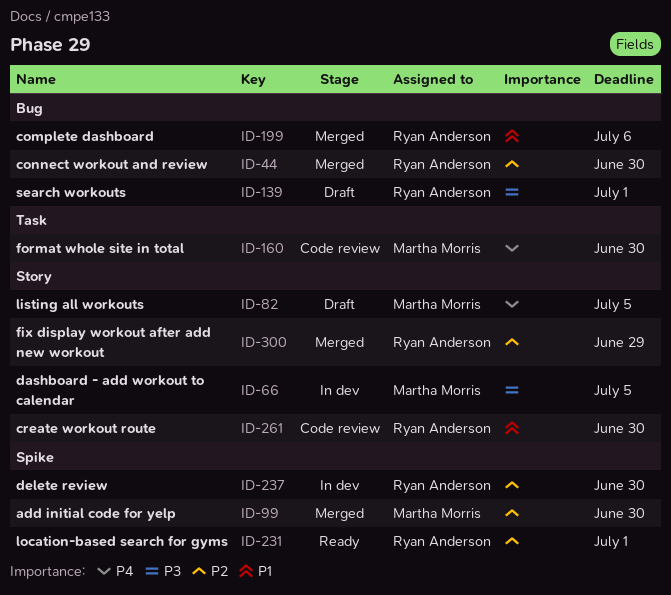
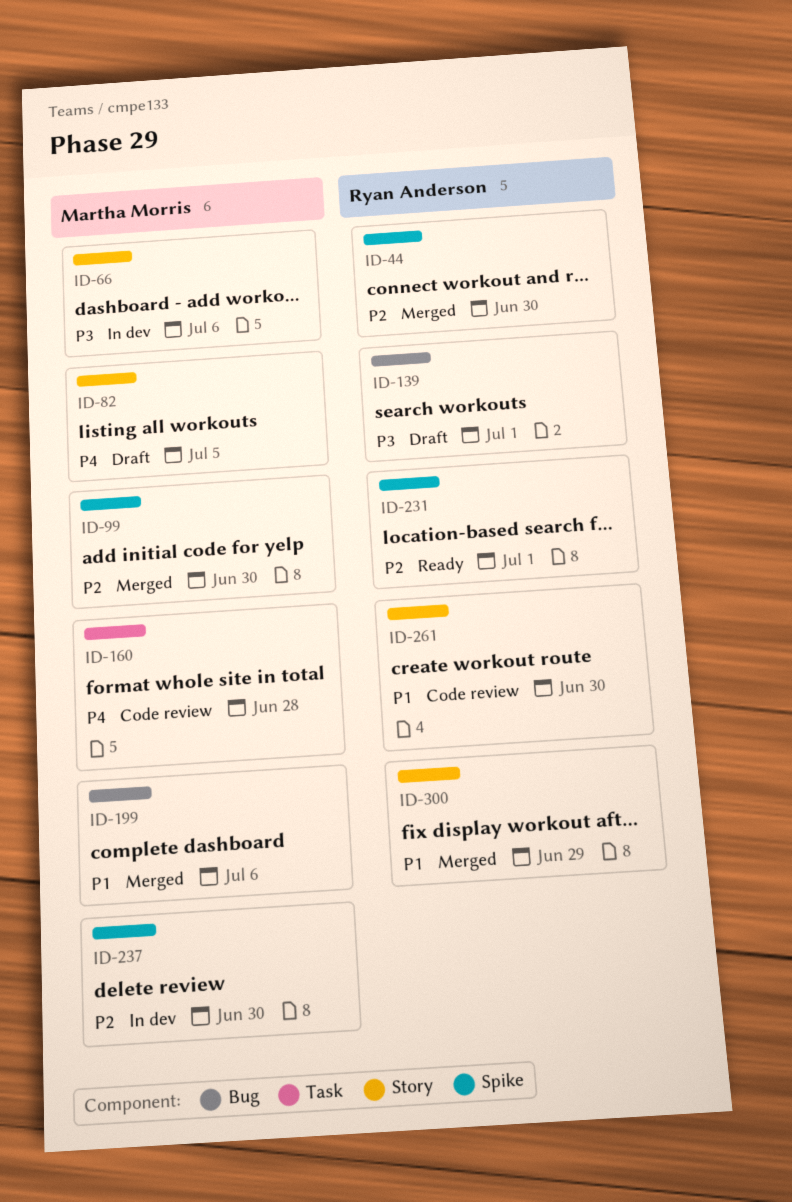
ID-44, label: Bug -> Spike
ID-66, due: Jul 5 -> Jul 6
ID-160, due: Jun 30 -> Jun 28
ID-199, owner: Ryan Anderson -> Martha Morris
ID-237, owner: Ryan Anderson -> Martha Morris
ID-300, priority: P2 -> P1

